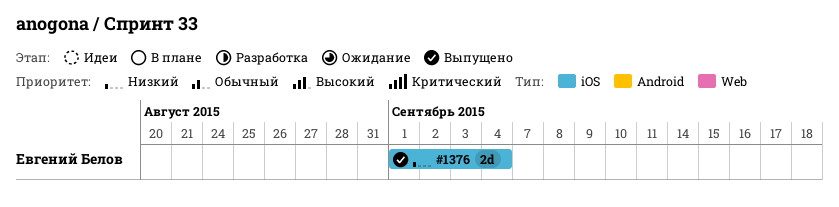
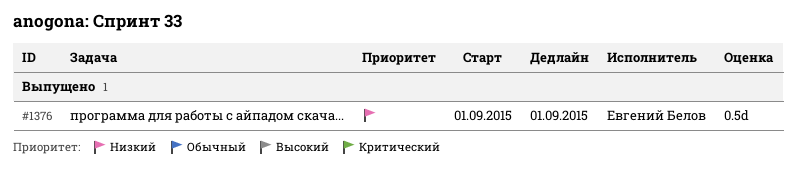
#1376, estimate: 2d -> 0.5d
#1376, due: Sep 4 -> Sep 1

